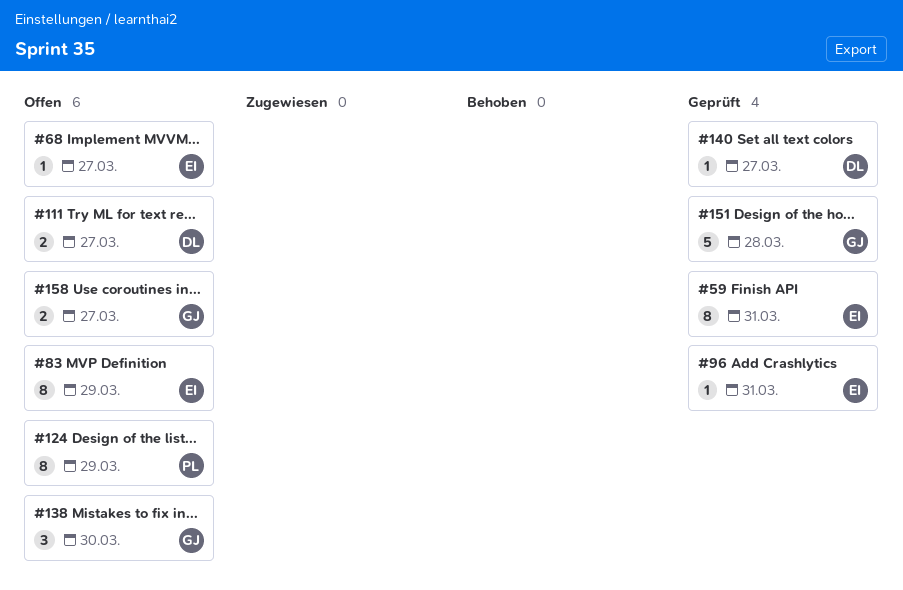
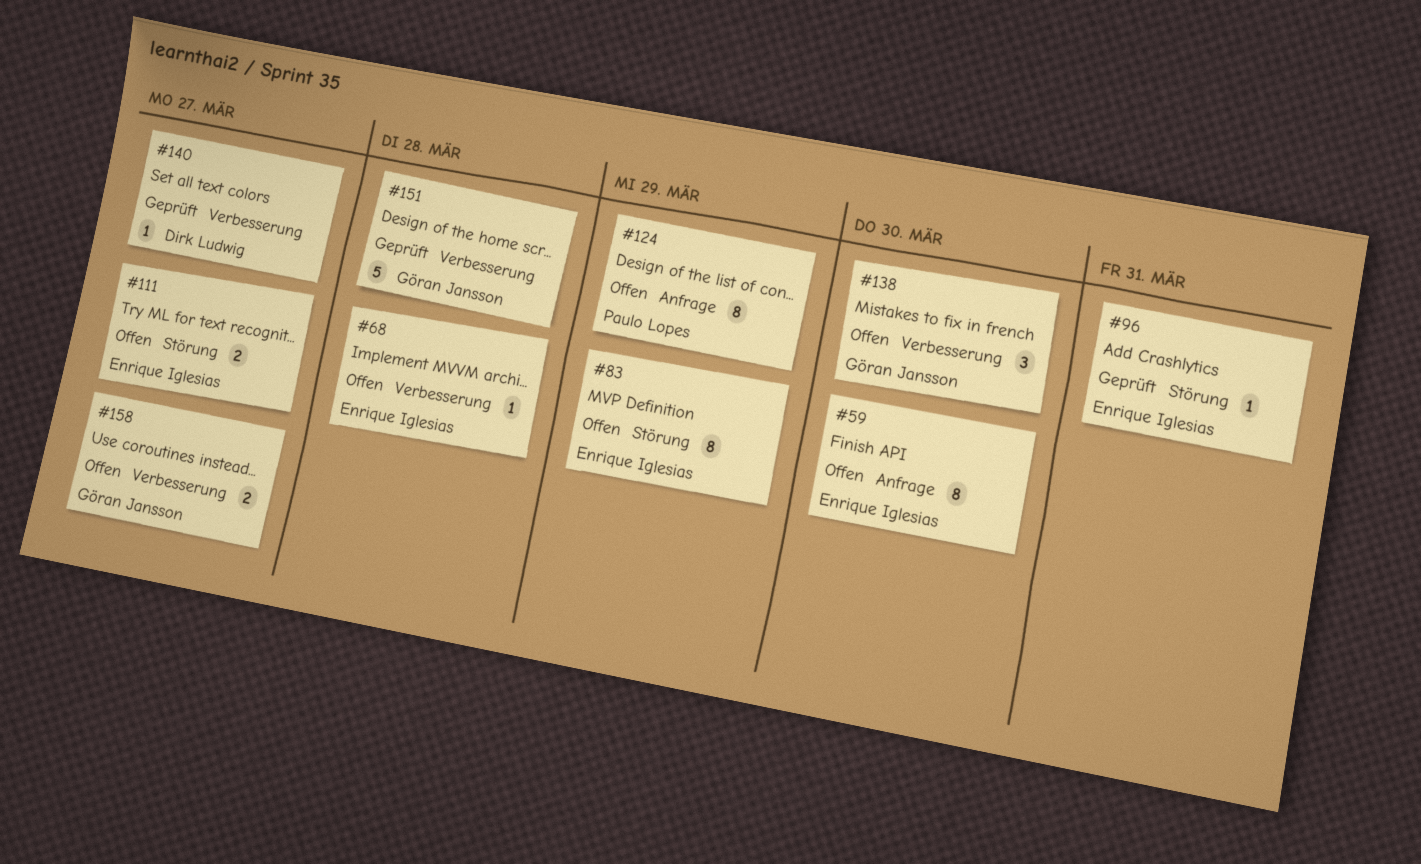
#59, status: Geprüft -> Offen
#59, due: Mar 31 -> Mar 30
#68, due: Mar 27 -> Mar 28
#111, owner: Dirk Ludwig -> Enrique Iglesias

